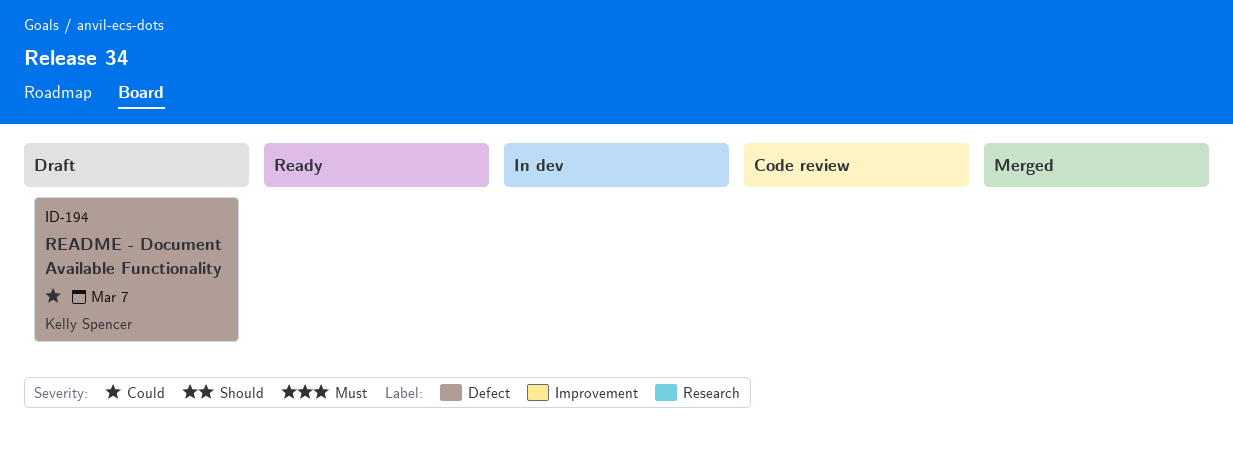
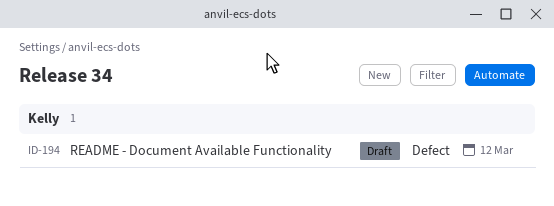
ID-194, due: Mar 7 -> Mar 12

